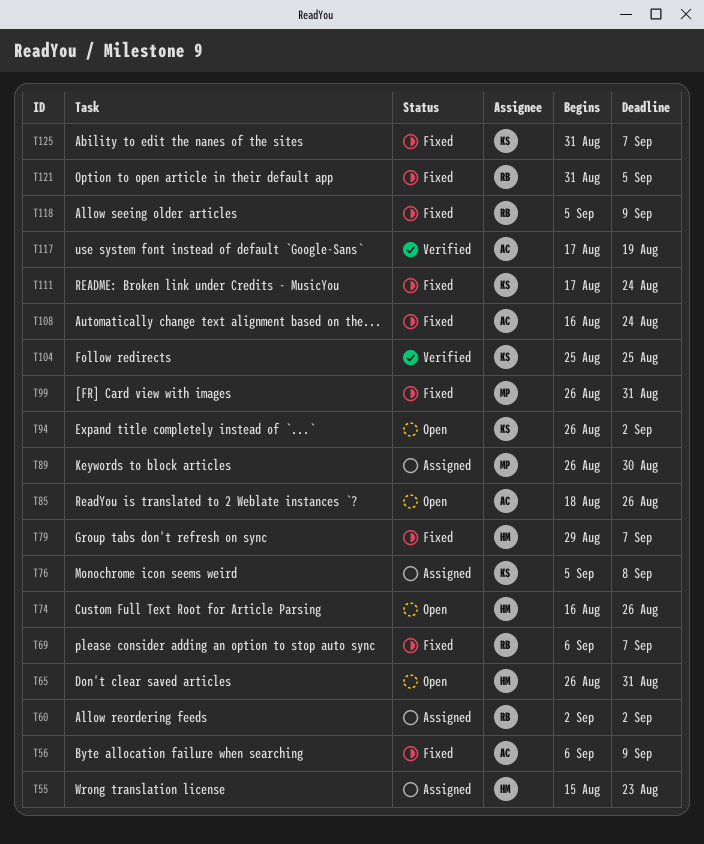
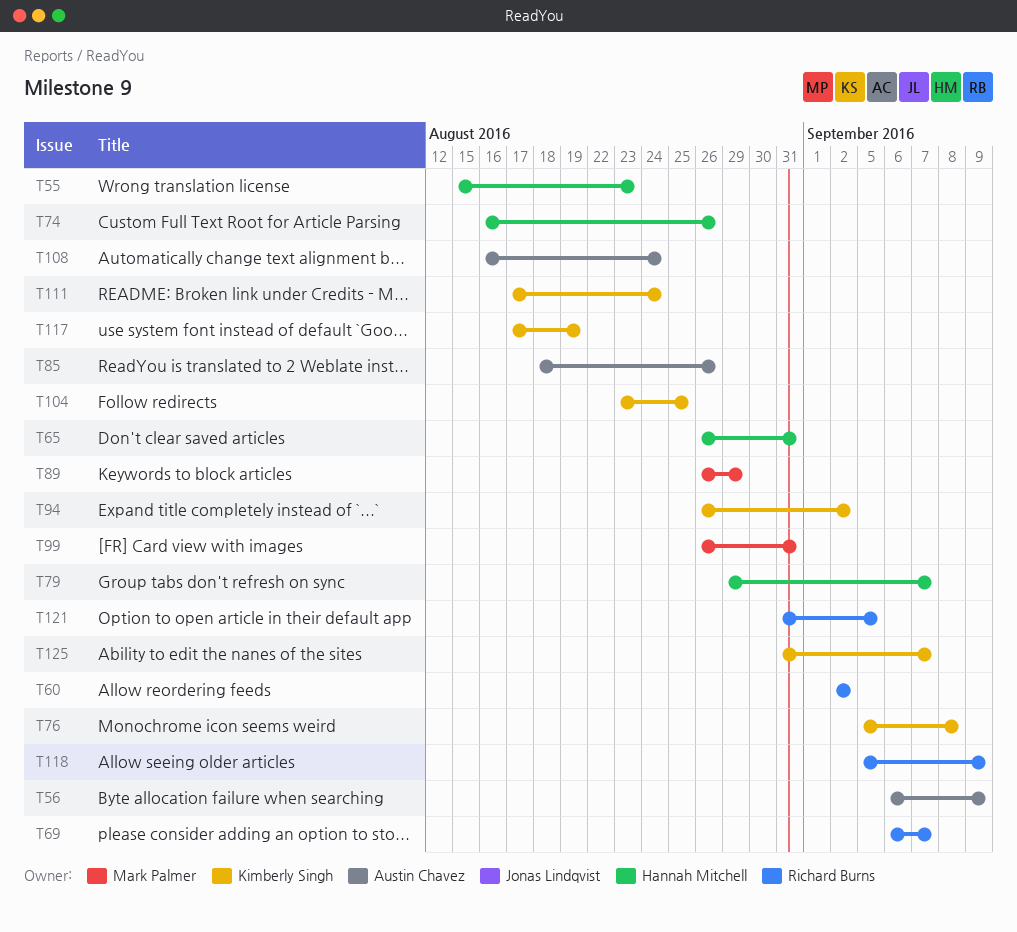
T89, due: Aug 30 -> Aug 29
T104, start: Aug 25 -> Aug 23
T117, owner: Austin Chavez -> Kimberly Singh

